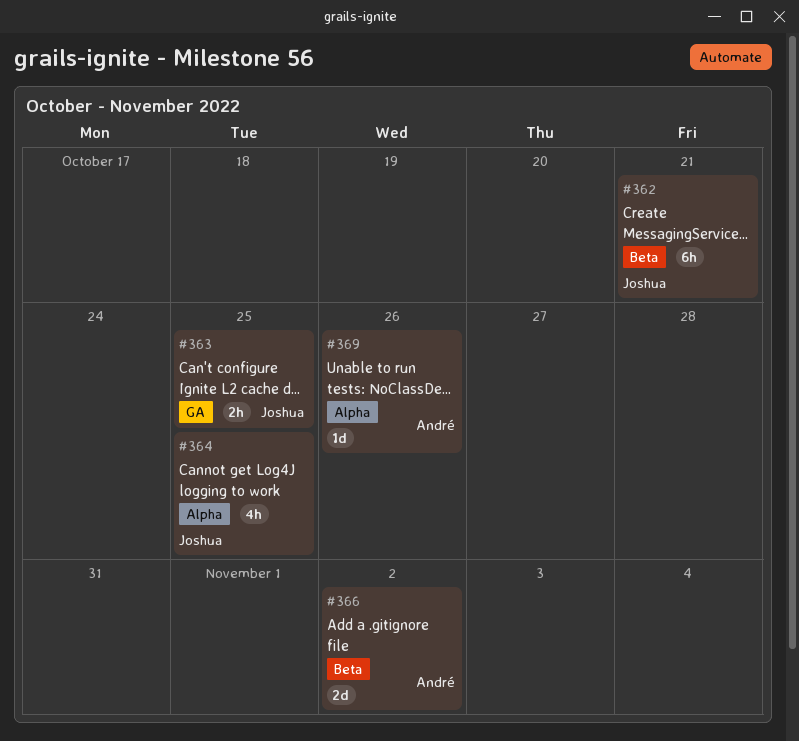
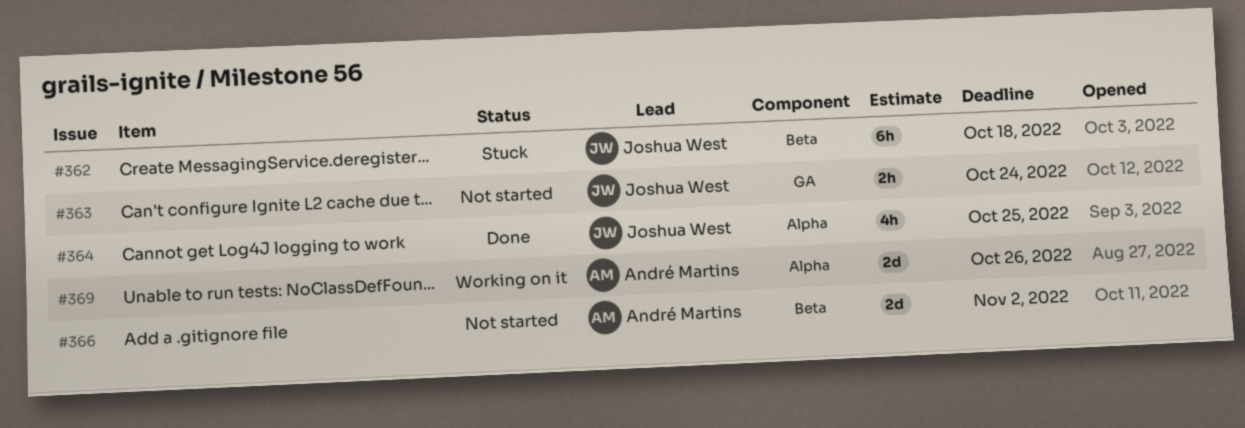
#362, due: Oct 21 -> Oct 18
#363, due: Oct 25 -> Oct 24
#369, estimate: 1d -> 2d

